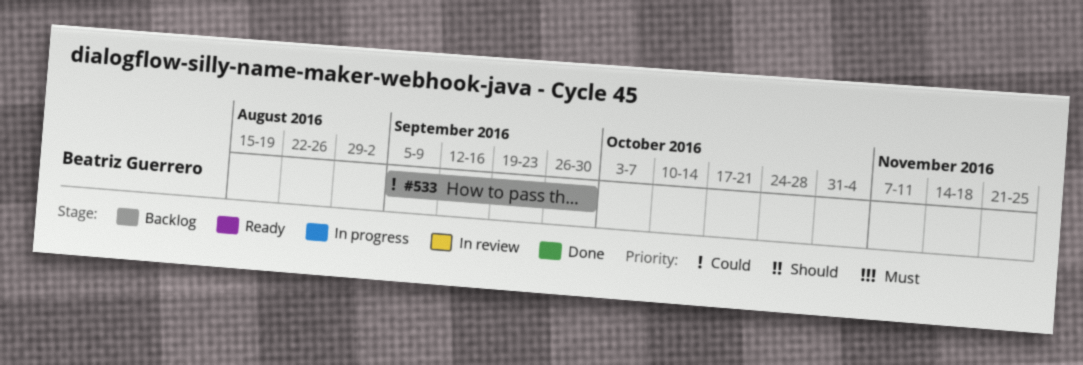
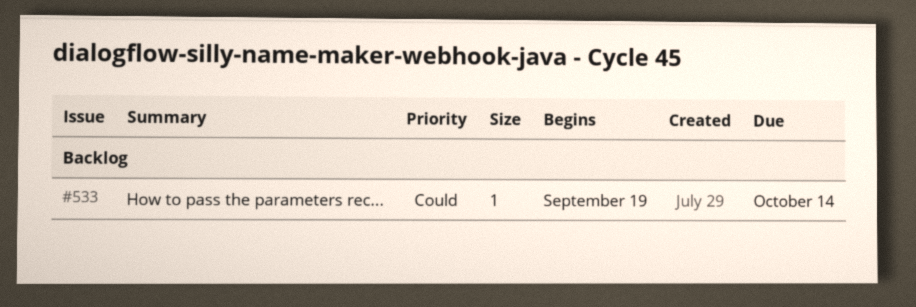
#533, start: Sep 5 -> Sep 19
#533, due: Sep 30 -> Oct 14

